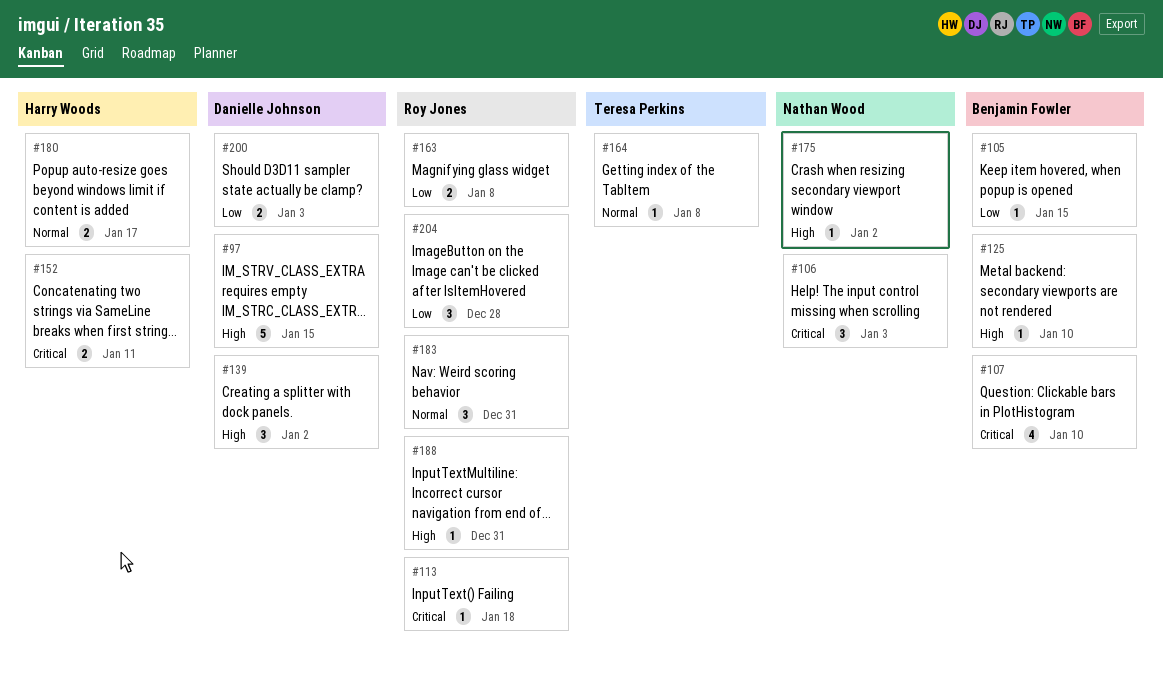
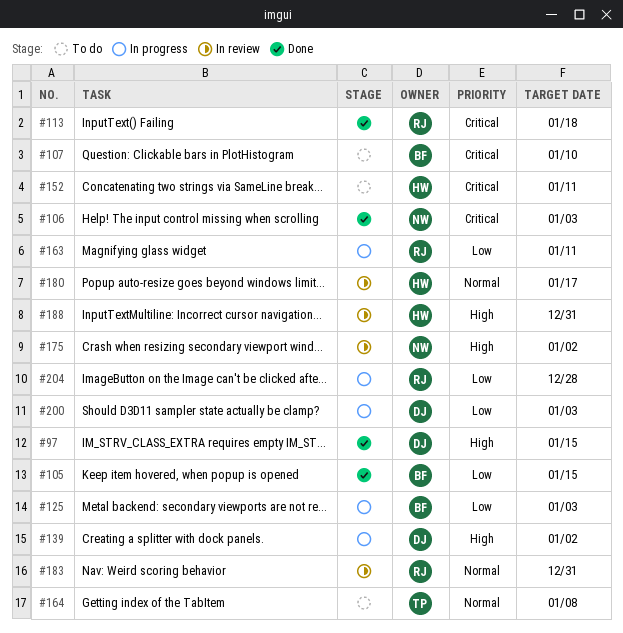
#125, priority: High -> Low
#125, due: Jan 10 -> Jan 3
#163, due: Jan 8 -> Jan 11
#188, owner: Roy Jones -> Harry Woods

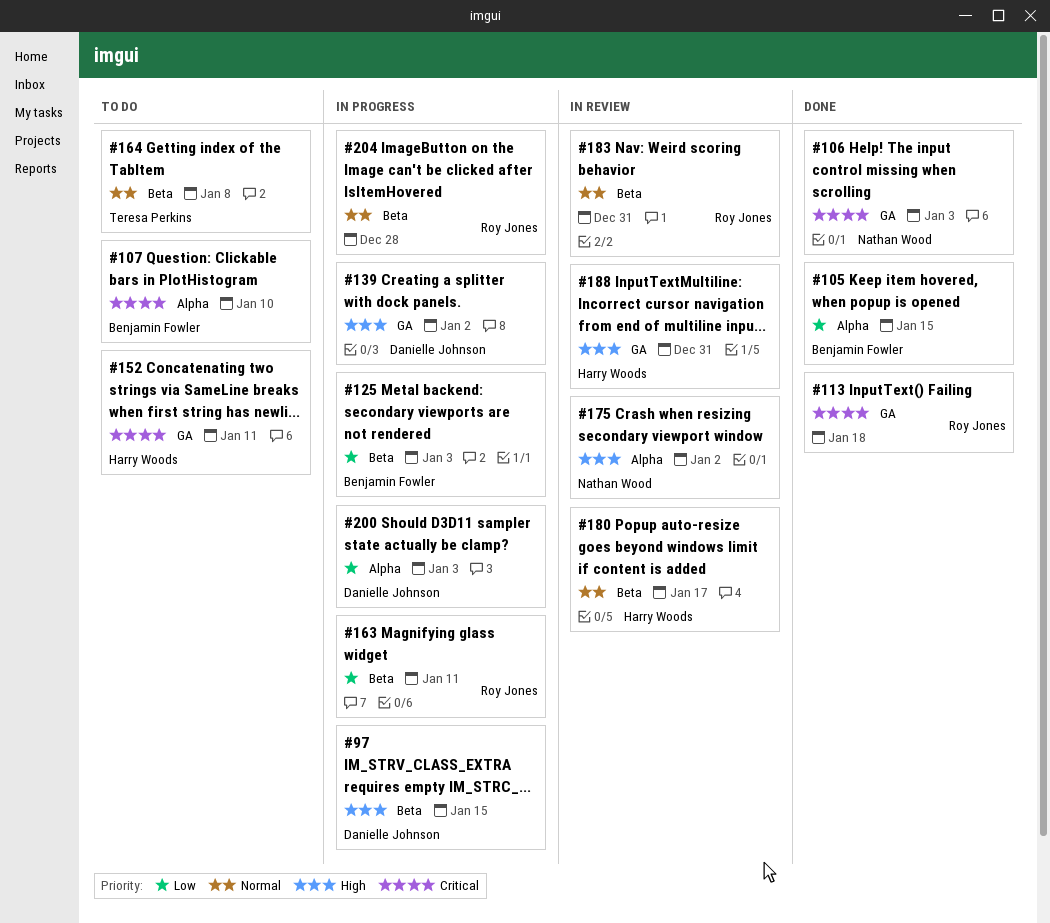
#97, status: Done -> In progress
#204, priority: Low -> Normal

